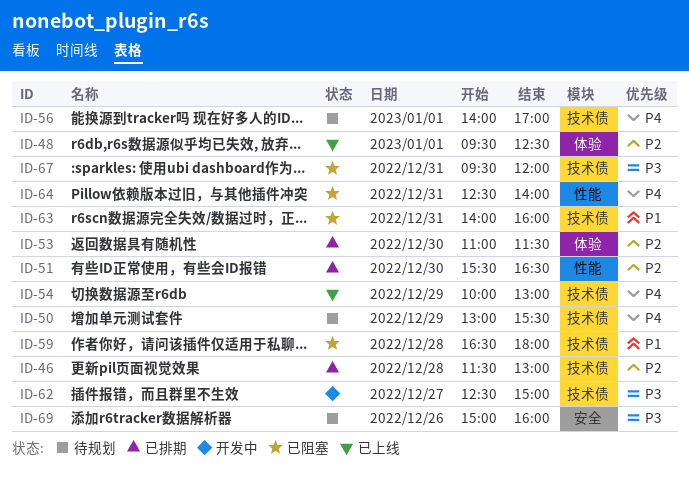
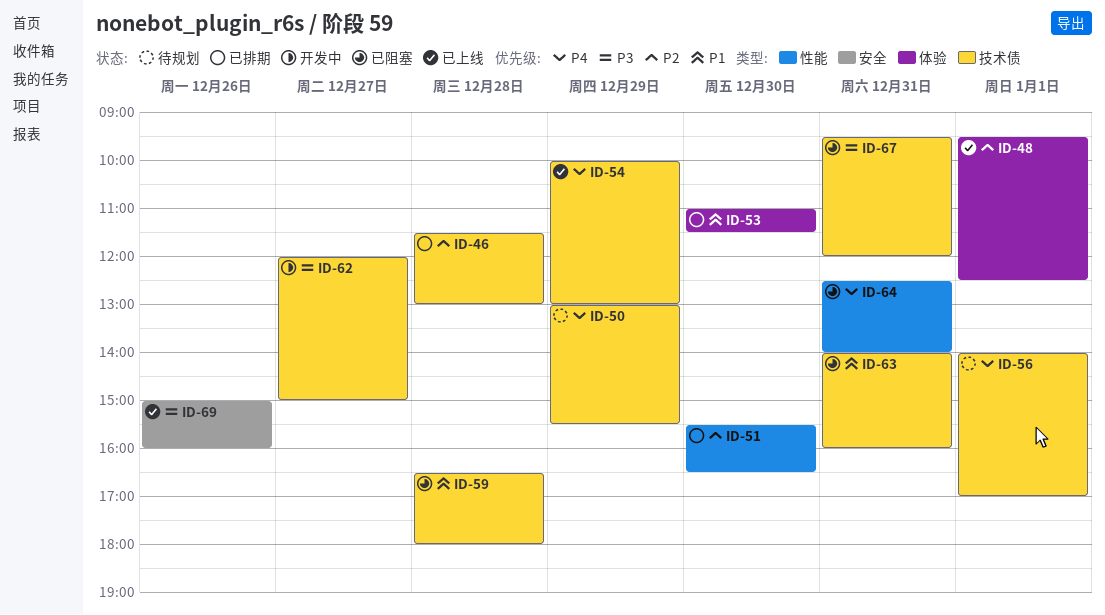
ID-53, priority: P2 -> P1
ID-62, begins: 12:30 -> 12:00
ID-69, status: 待规划 -> 已上线

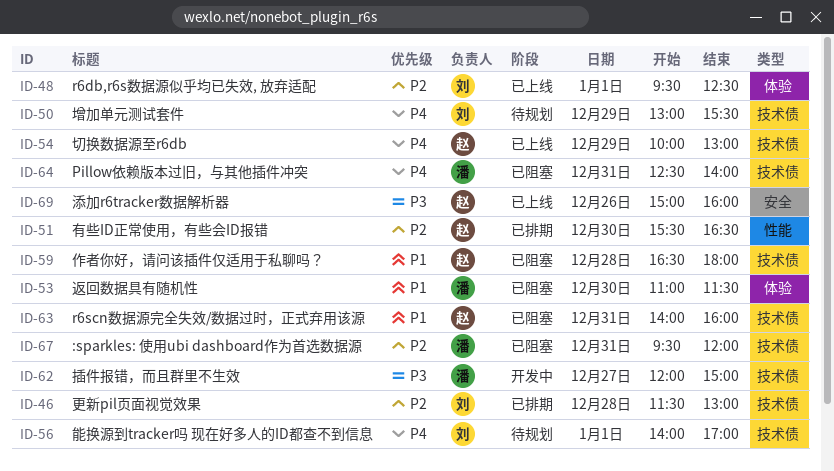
ID-53, status: 已排期 -> 已阻塞
ID-64, label: 性能 -> 技术债
ID-67, priority: P3 -> P2

